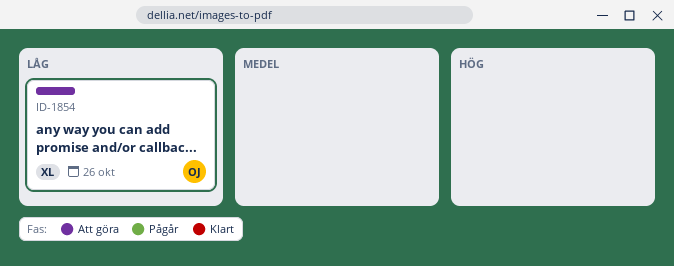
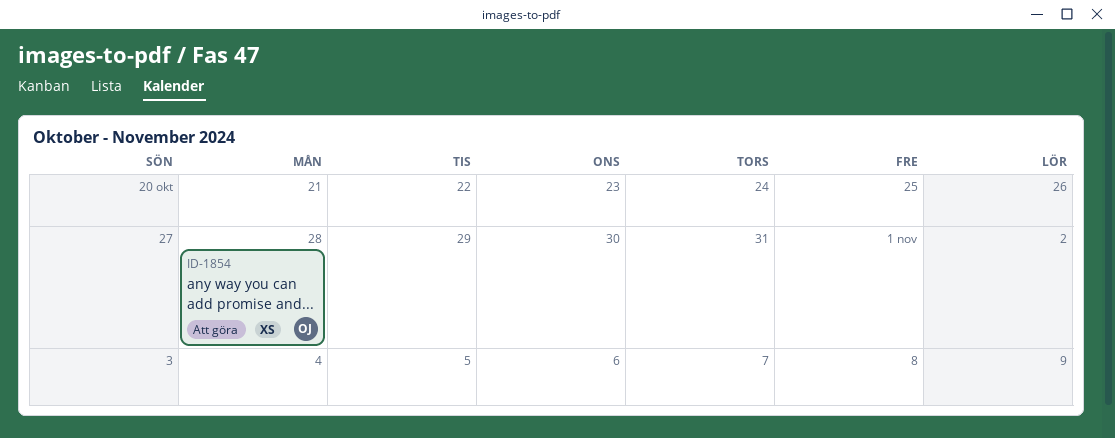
ID-1854, estimate: XL -> XS
ID-1854, due: Oct 26 -> Oct 28

